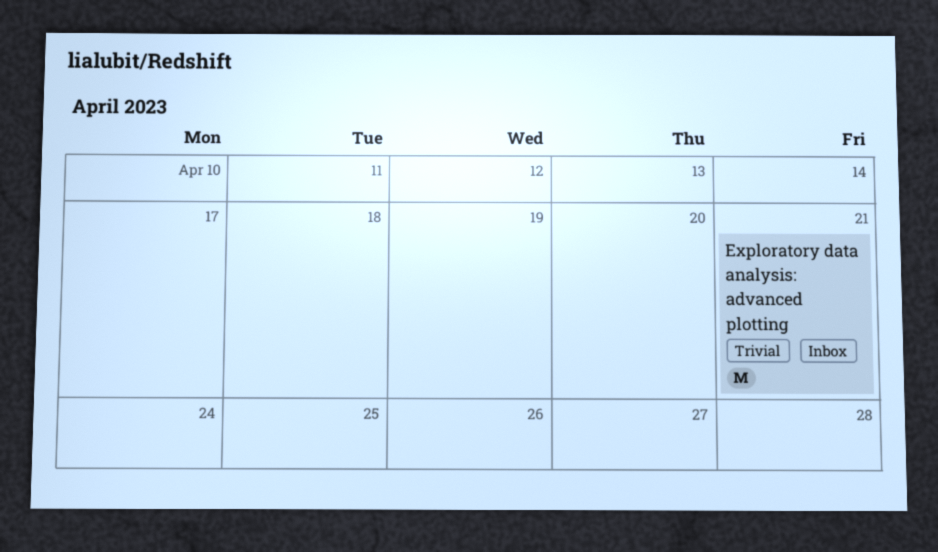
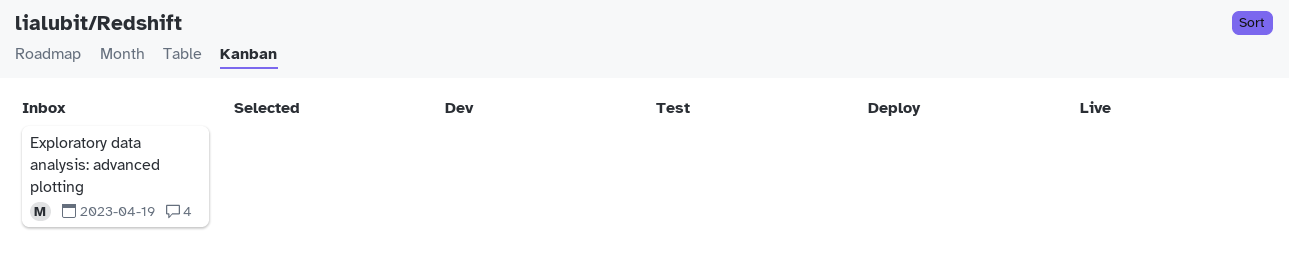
Exploratory data analysis: advanced plotting, due: Apr 21 -> Apr 19

